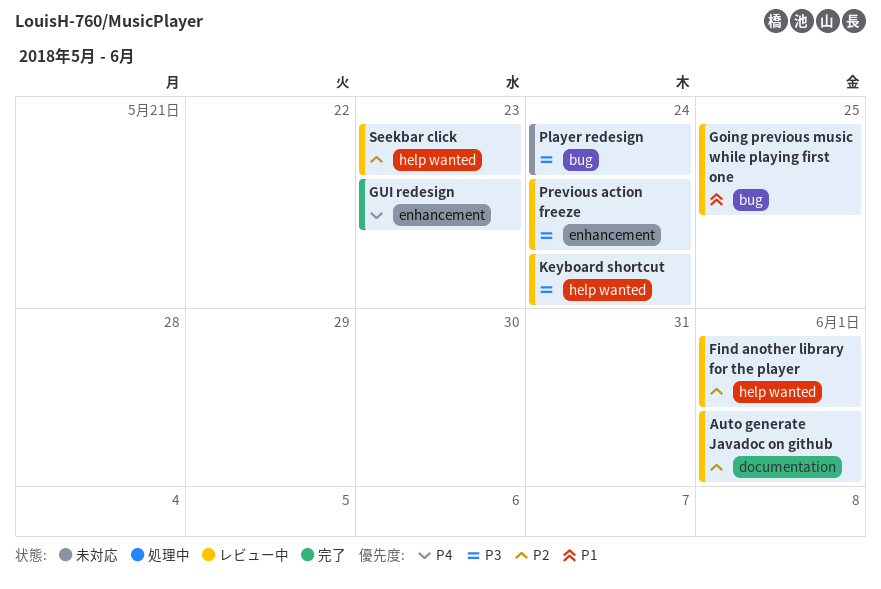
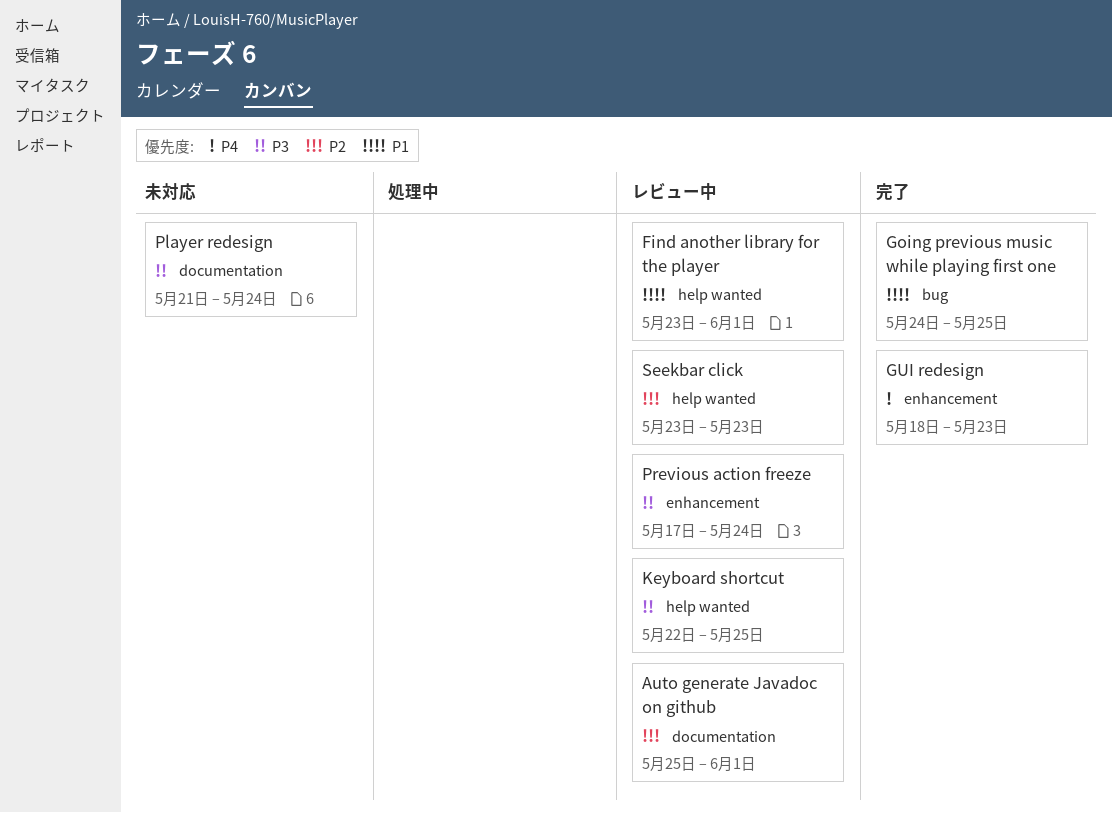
Find another library for the player, priority: P2 -> P1
Going previous music while playing first one, status: レビュー中 -> 完了
Keyboard shortcut, due: May 24 -> May 25
Player redesign, label: bug -> documentation

